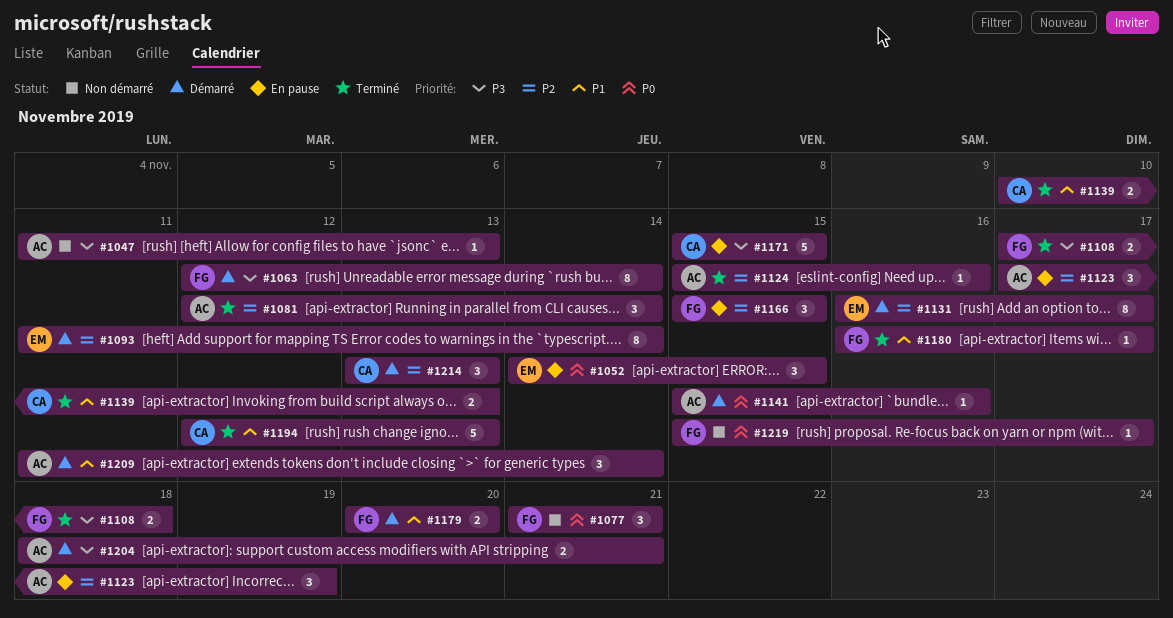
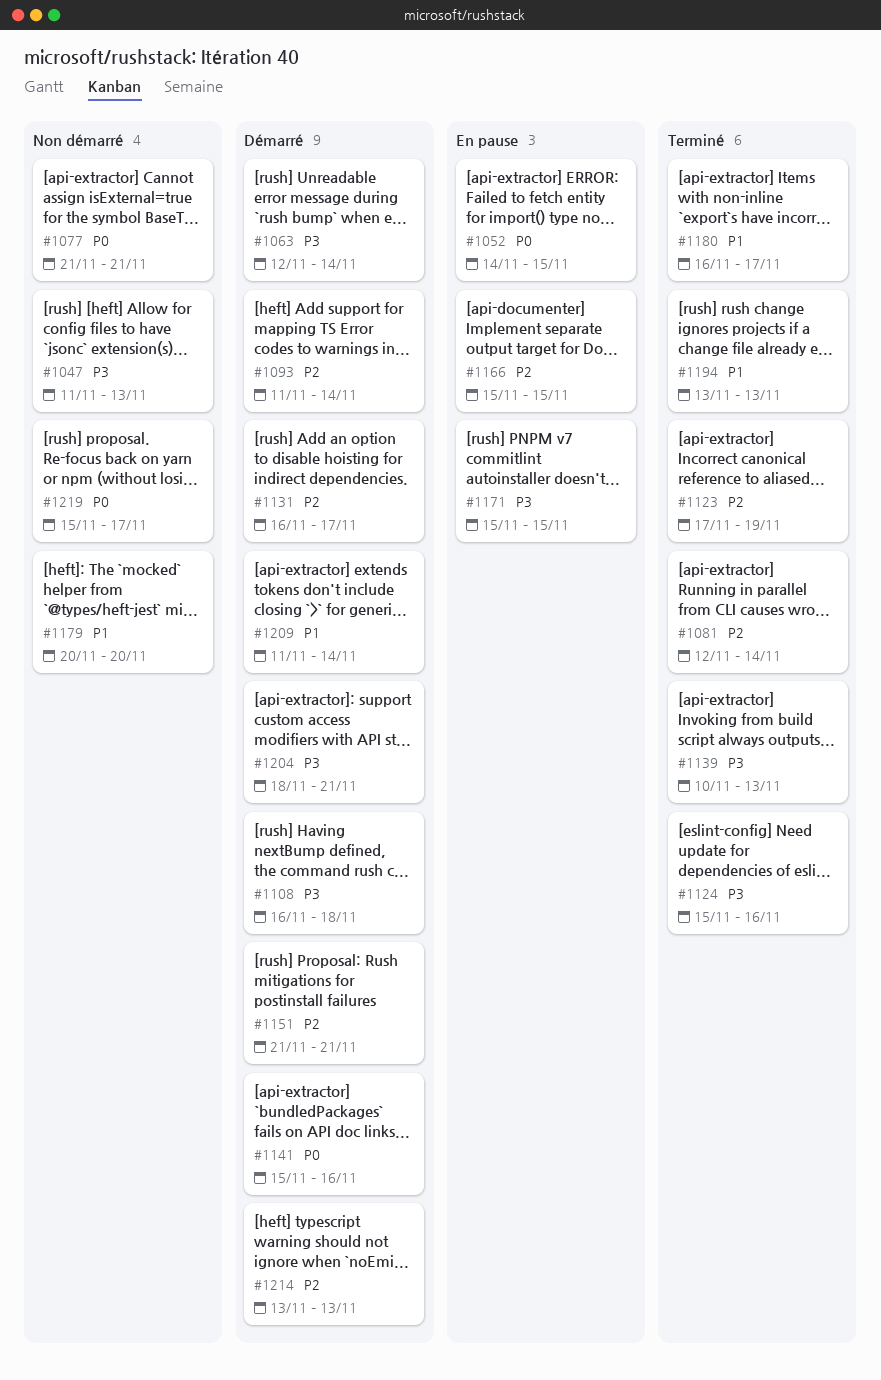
#1108, status: Terminé -> Démarré
#1108, start: Nov 17 -> Nov 16
#1123, status: En pause -> Terminé
#1124, priority: P2 -> P3
#1139, priority: P1 -> P3
#1151: none -> present
#1179, status: Démarré -> Non démarré
#1194, start: Nov 12 -> Nov 13

